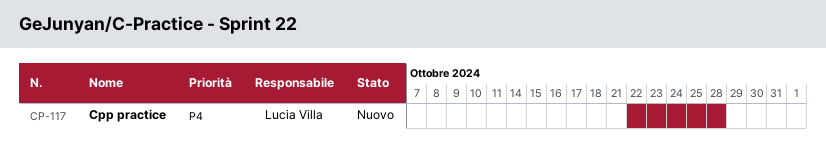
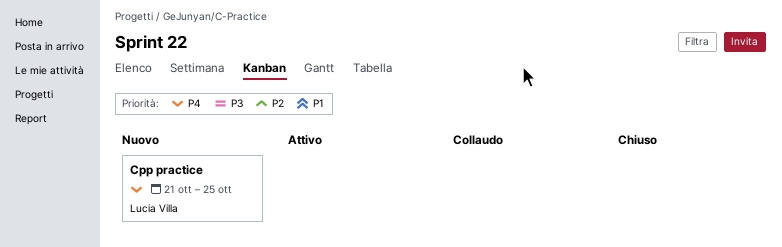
Cpp practice, start: Oct 22 -> Oct 21
Cpp practice, due: Oct 28 -> Oct 25

